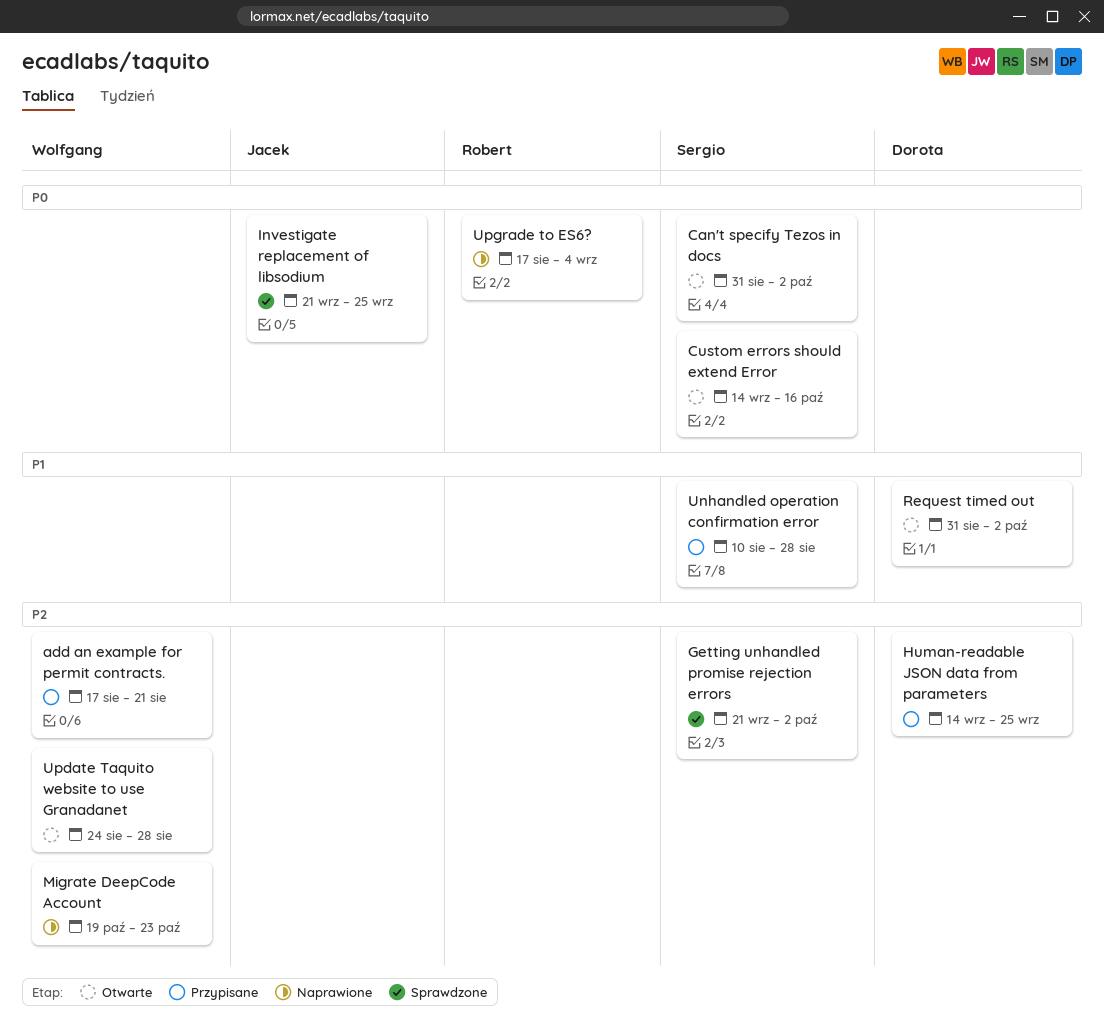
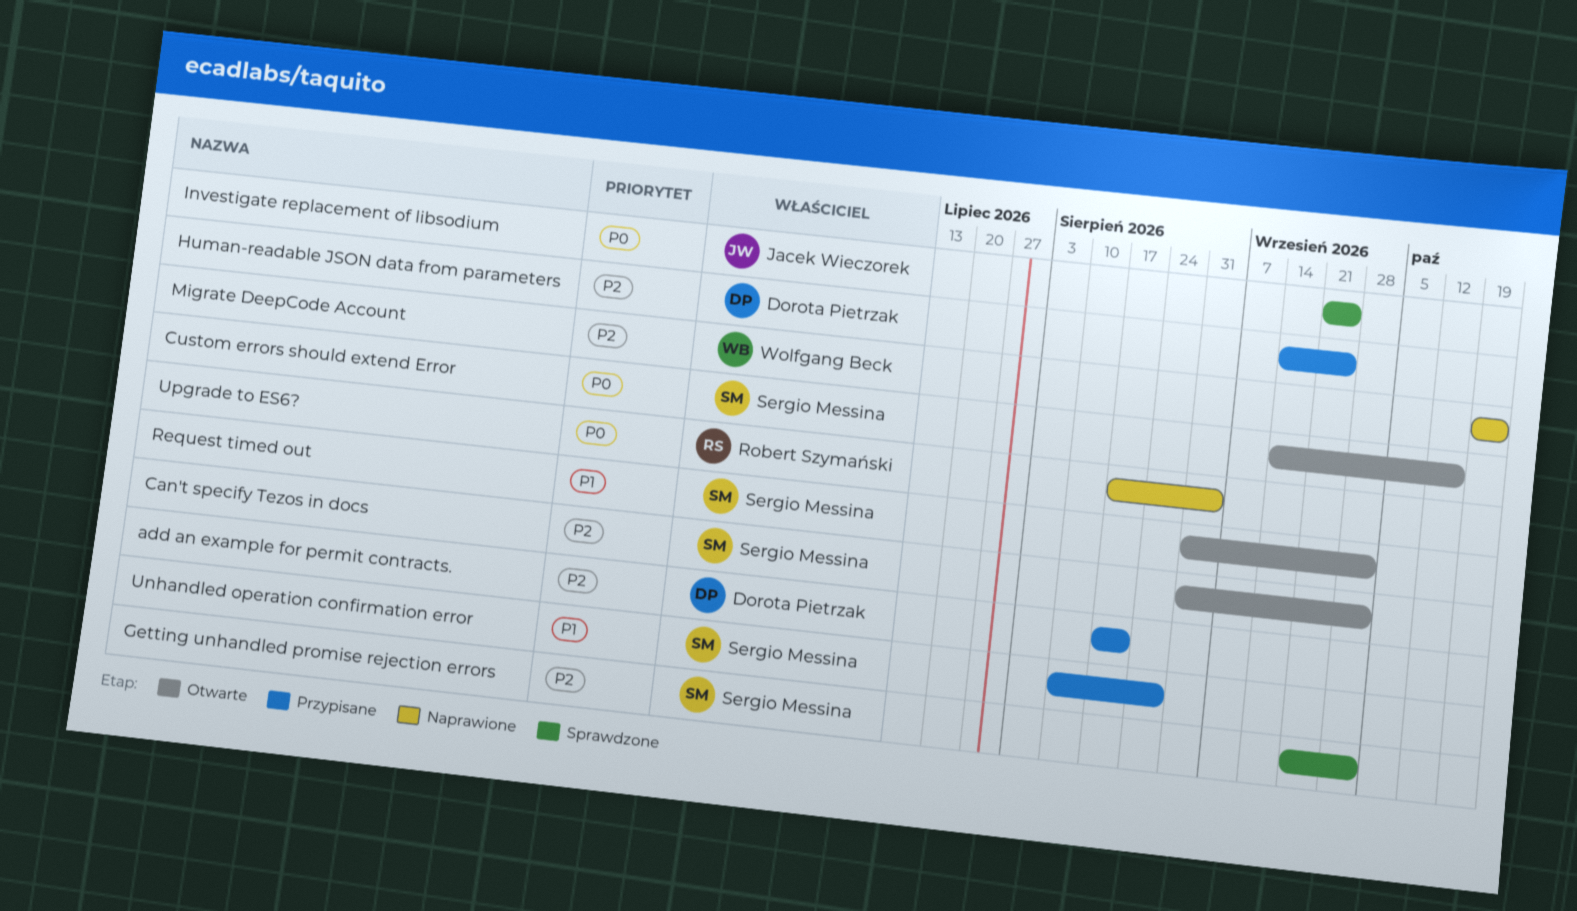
add an example for permit contracts., owner: Wolfgang Beck -> Dorota Pietrzak
Can't specify Tezos in docs, priority: P0 -> P2
Request timed out, owner: Dorota Pietrzak -> Sergio Messina
Update Taquito website to use Granadanet: present -> none

